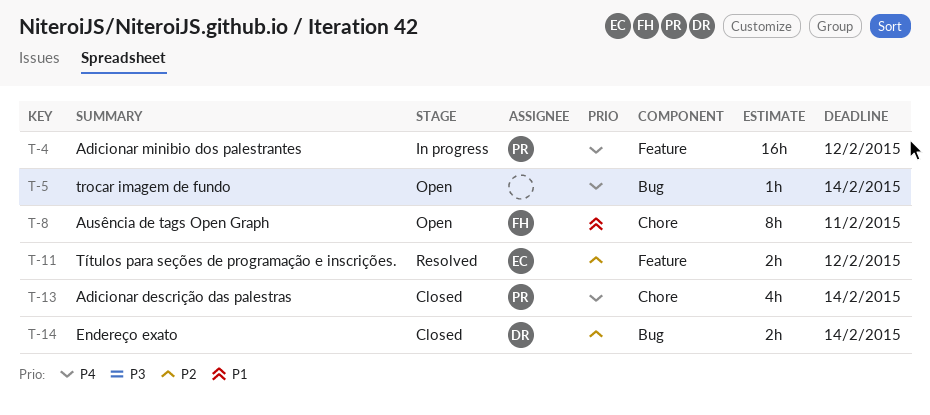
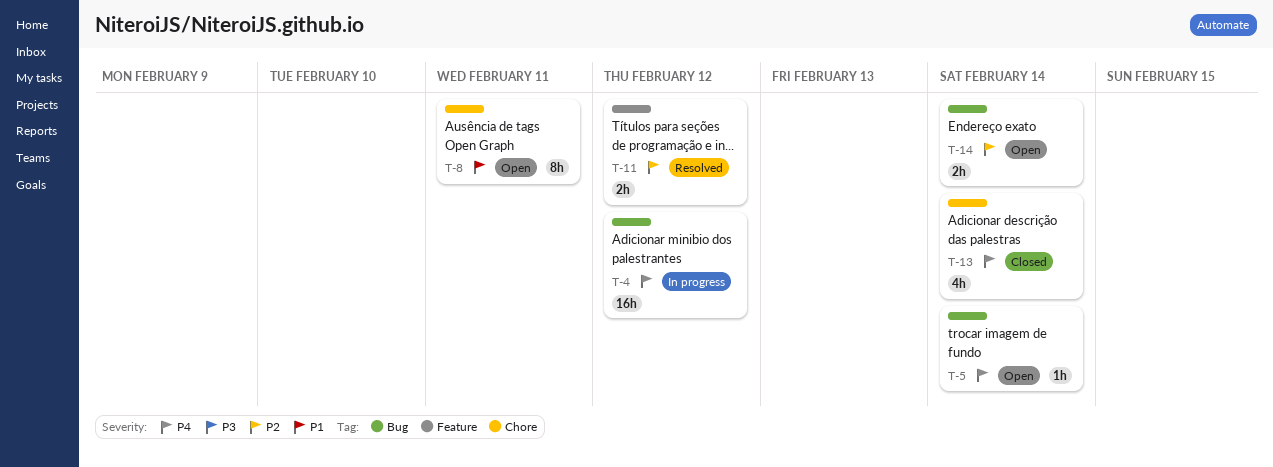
T-4, label: Feature -> Bug
T-14, status: Closed -> Open

